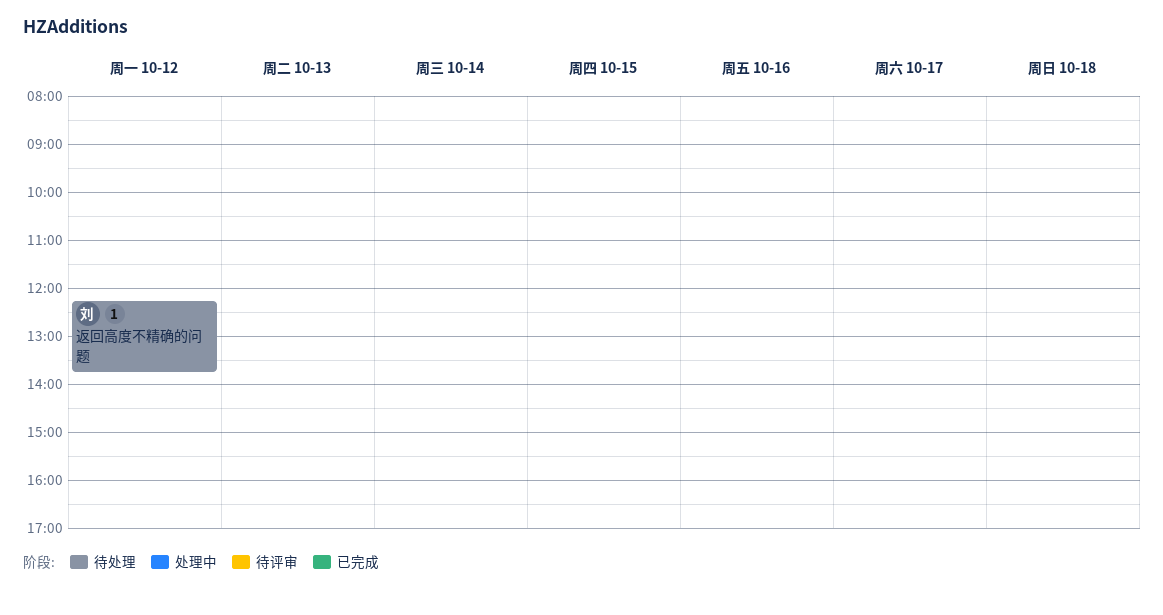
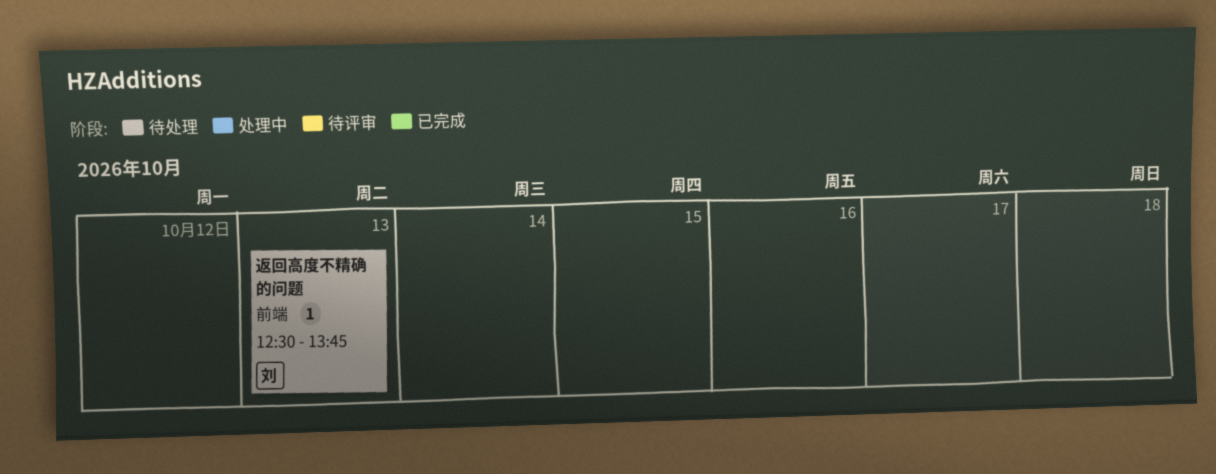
返回高度不精确的问题, day: Oct 12 -> Oct 13
返回高度不精确的问题, begins: 12:15 -> 12:30

